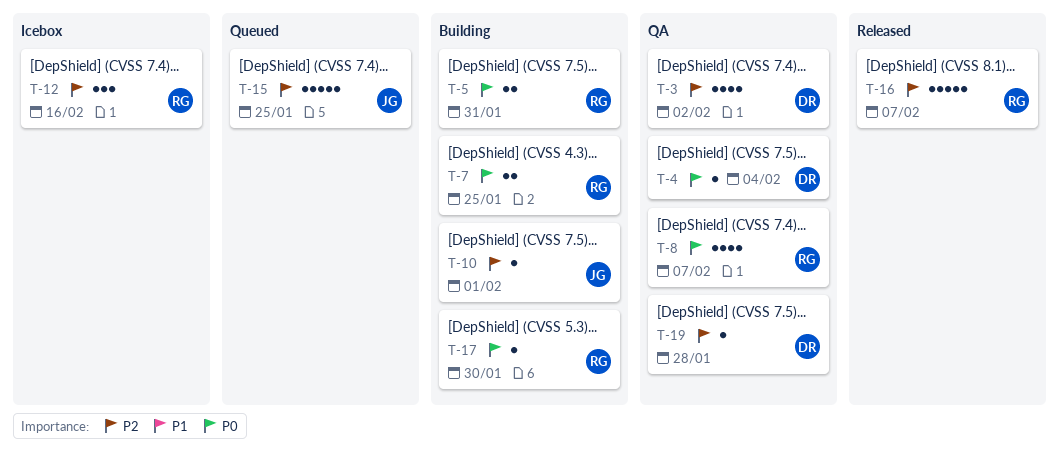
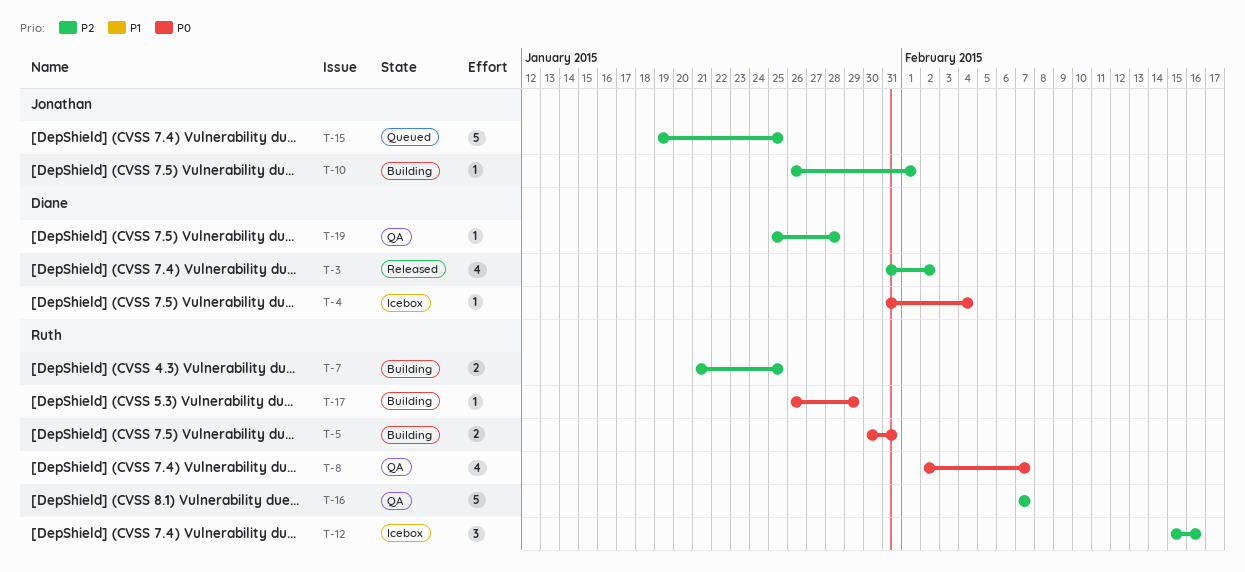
T-3, status: QA -> Released
T-4, status: QA -> Icebox
T-7, priority: P0 -> P2
T-16, status: Released -> QA
T-17, due: Jan 30 -> Jan 29

